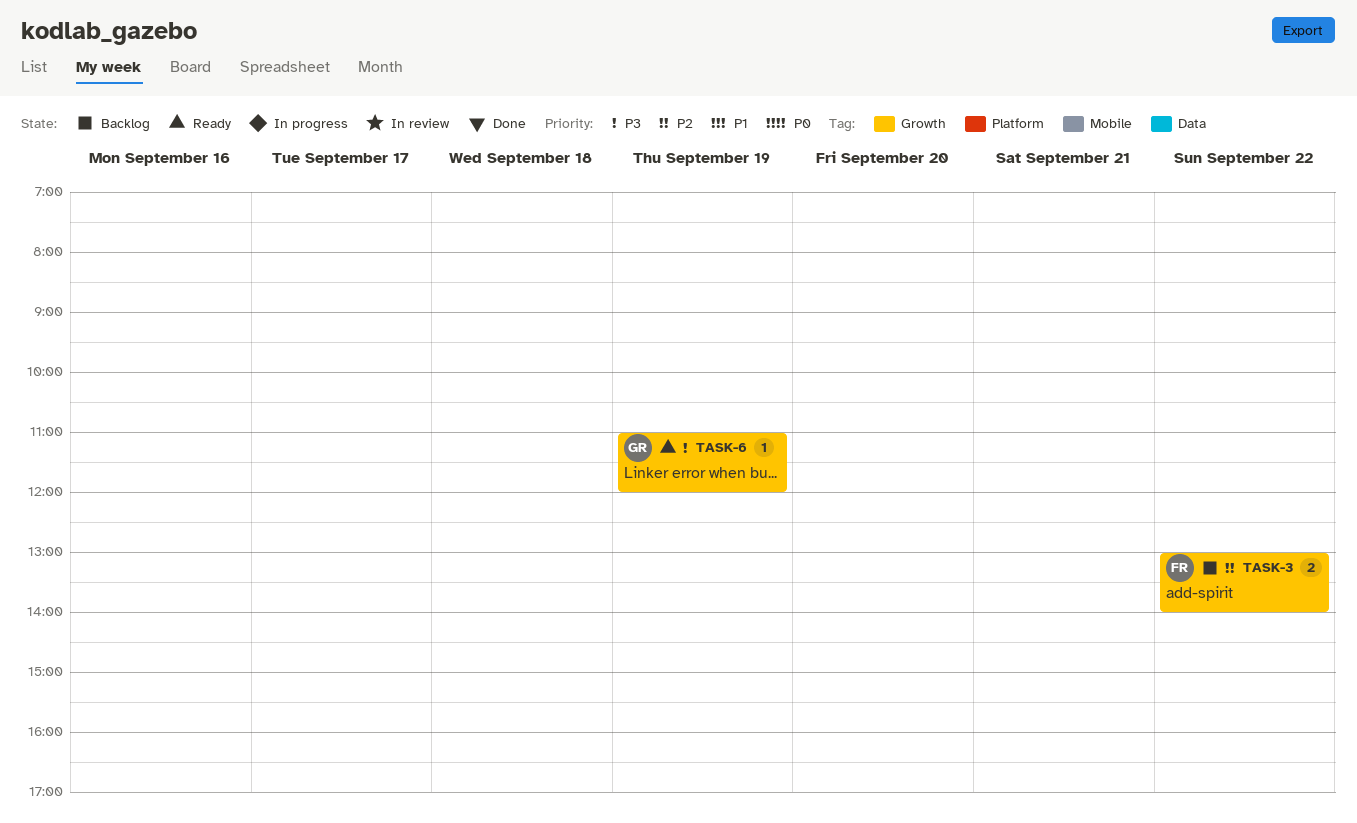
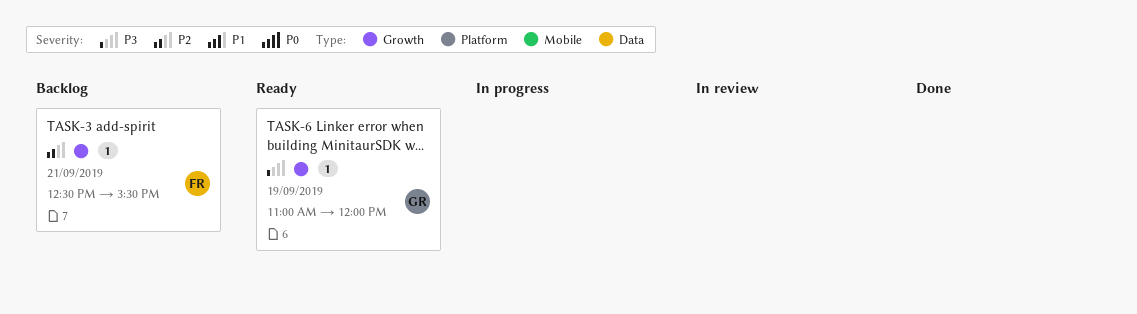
TASK-3, estimate: 2 -> 1
TASK-3, day: Sep 22 -> Sep 21
TASK-3, begins: 13:00 -> 12:30
TASK-3, ends: 14:00 -> 15:30

